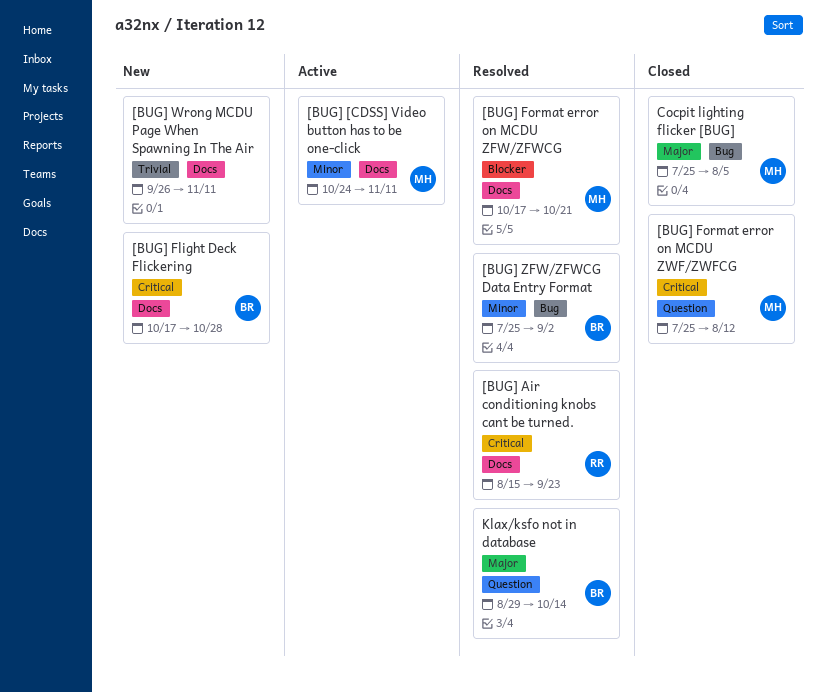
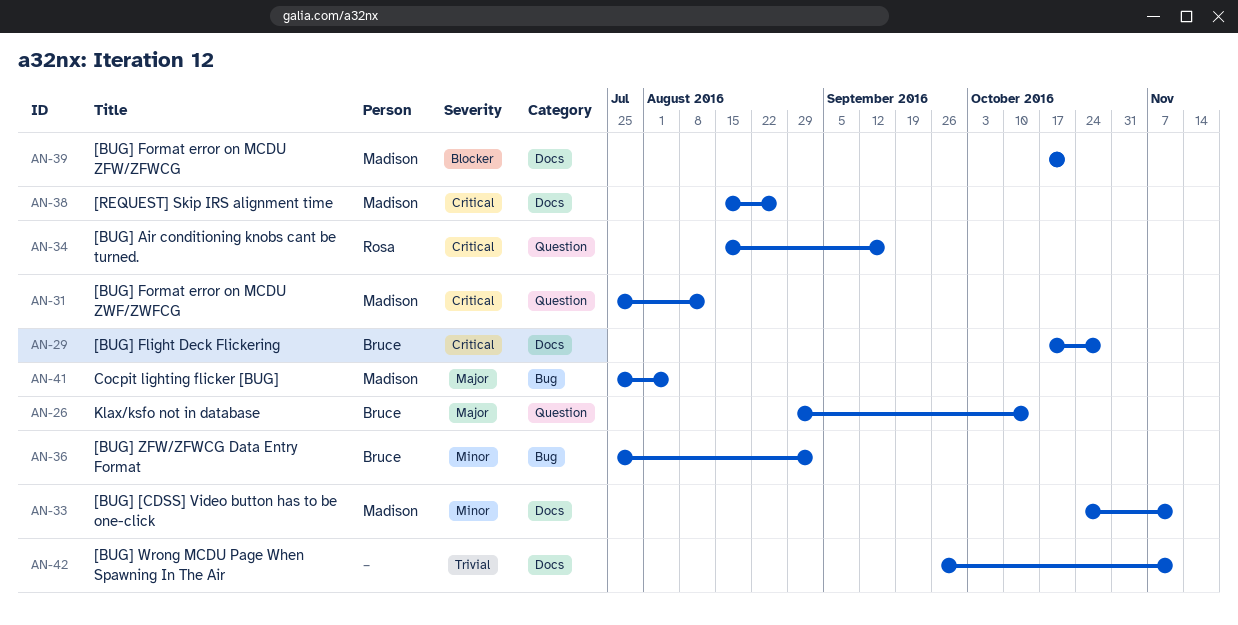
[BUG] Air conditioning knobs cant be turned., label: Docs -> Question
[BUG] Air conditioning knobs cant be turned., due: Sep 23 -> Sep 16
[REQUEST] Skip IRS alignment time: none -> present

